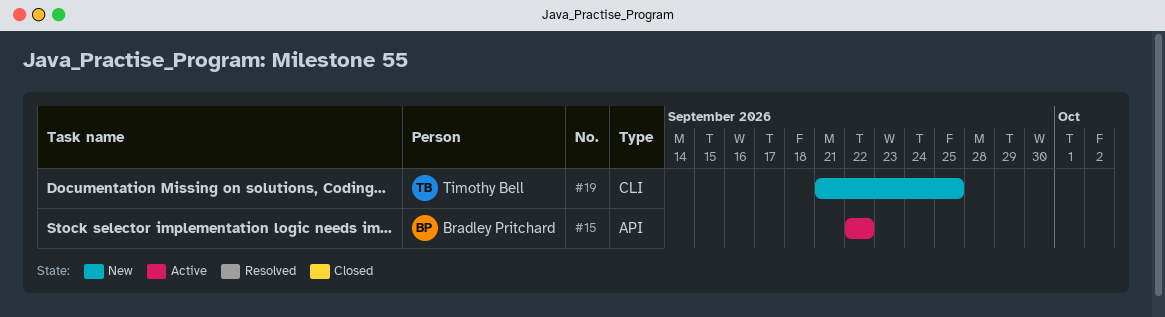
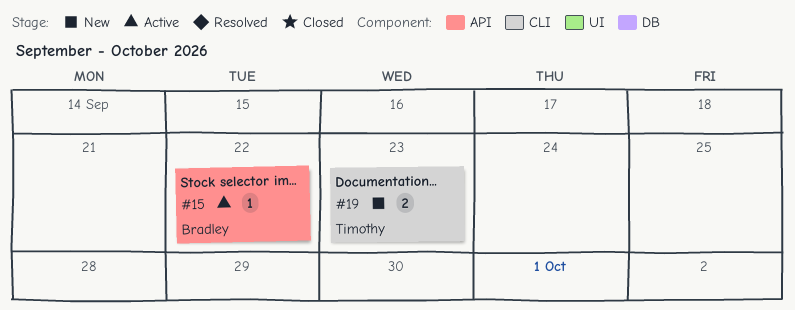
#19, due: Sep 25 -> Sep 23

